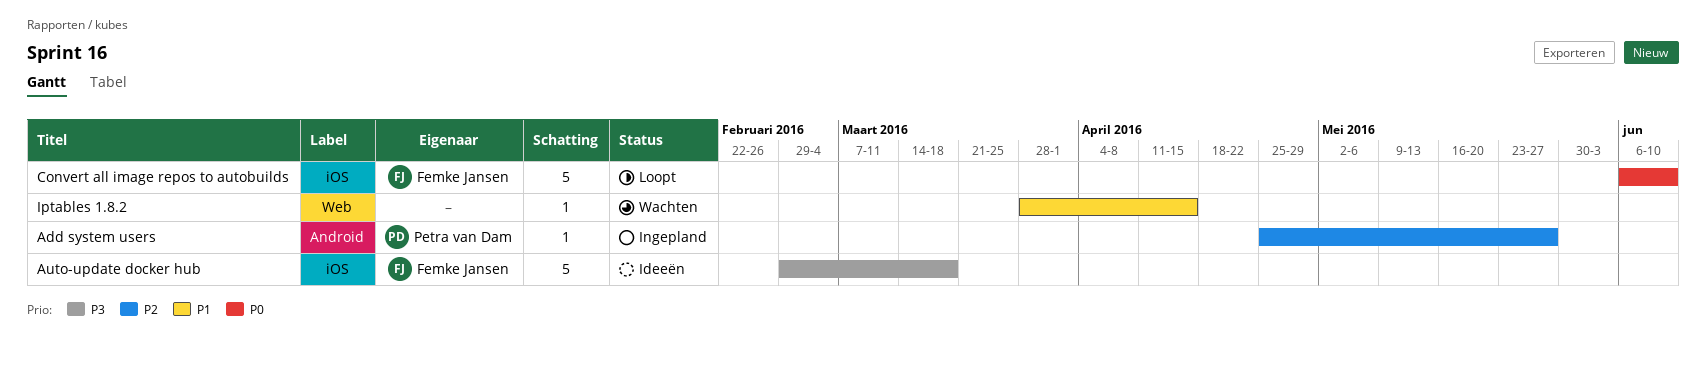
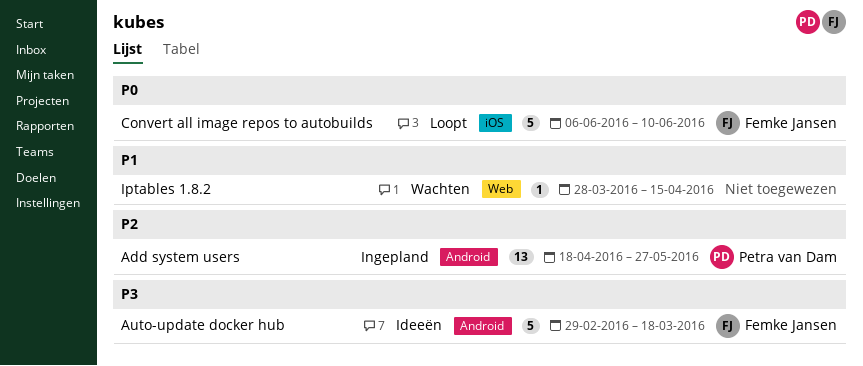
Add system users, estimate: 1 -> 13
Add system users, start: Apr 25 -> Apr 18
Auto-update docker hub, label: iOS -> Android

